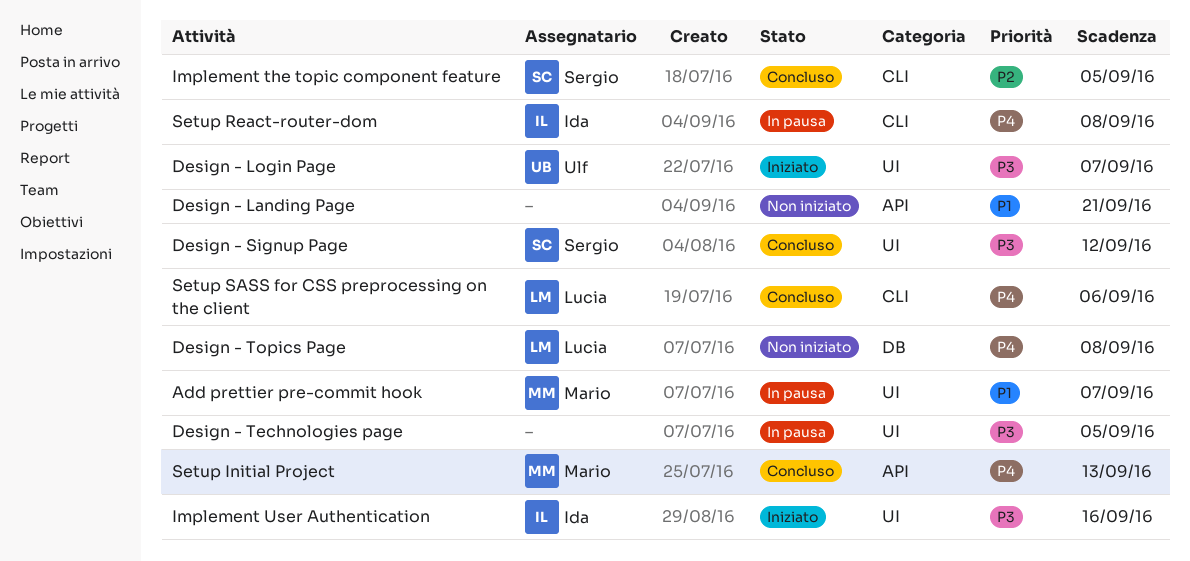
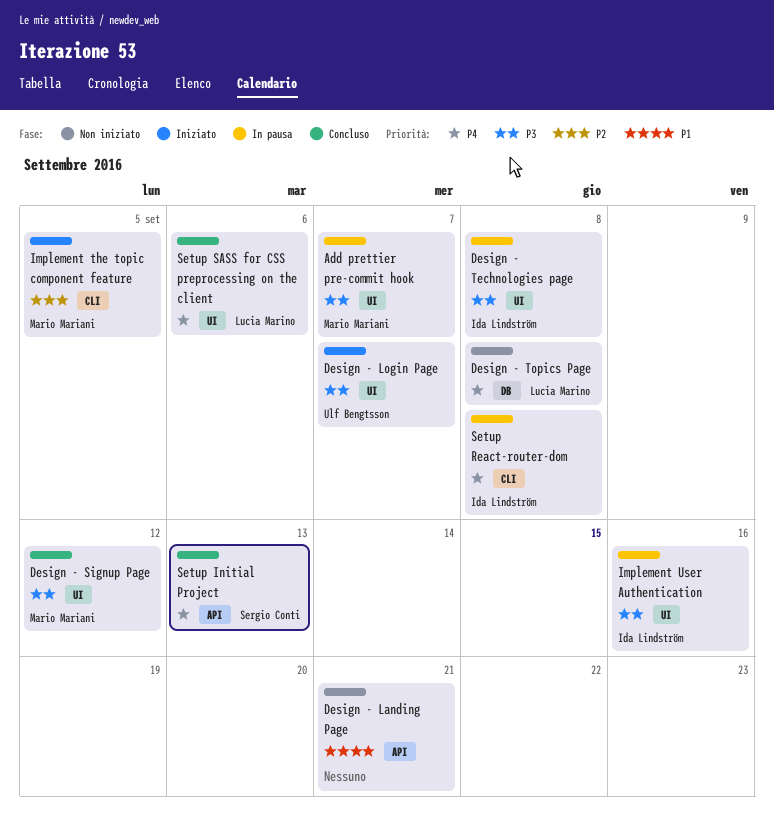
Add prettier pre-commit hook, priority: P1 -> P3
Design - Signup Page, owner: Sergio Conti -> Mario Mariani
Design - Technologies page, owner: none -> Ida Lindström
Design - Technologies page, due: Sep 5 -> Sep 8
Implement the topic component feature, status: Concluso -> Iniziato
Implement the topic component feature, owner: Sergio Conti -> Mario Mariani
Implement User Authentication, status: Iniziato -> In pausa
Setup Initial Project, owner: Mario Mariani -> Sergio Conti
Setup SASS for CSS preprocessing on the client, label: CLI -> UI

